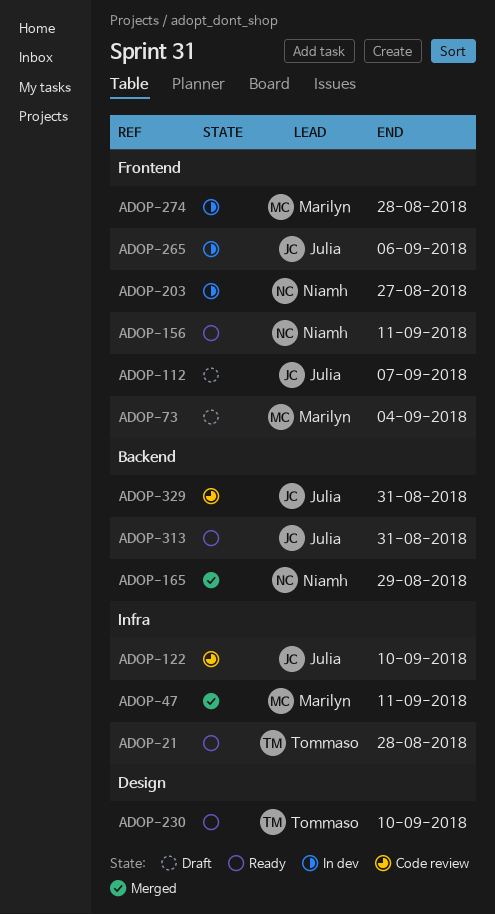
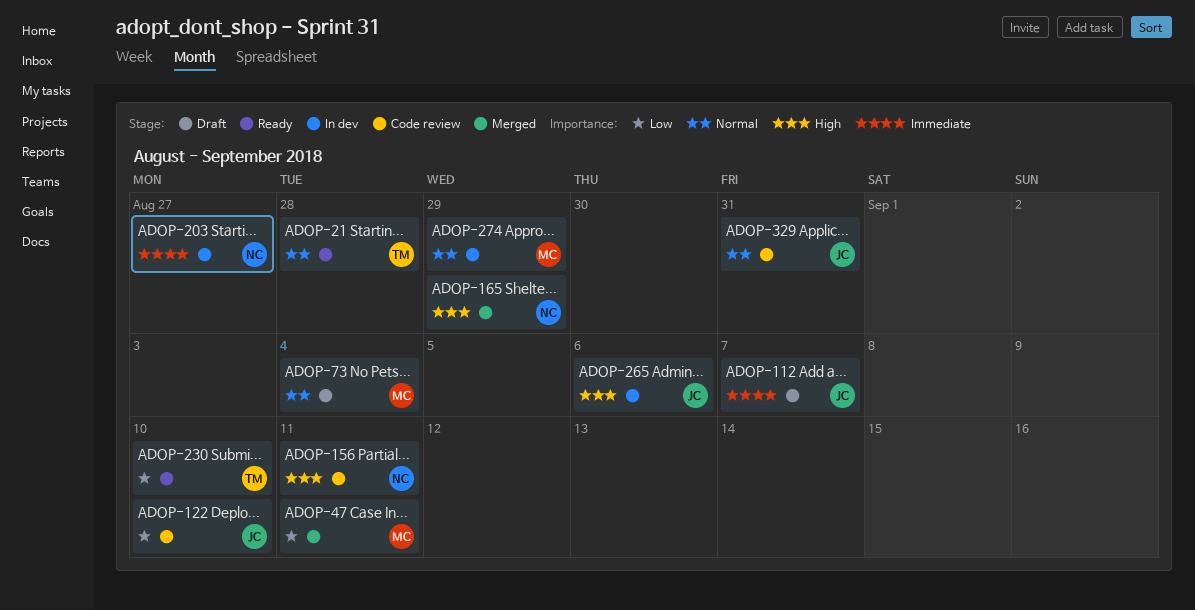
ADOP-156, status: Ready -> Code review
ADOP-274, due: Aug 28 -> Aug 29
ADOP-313: present -> none

